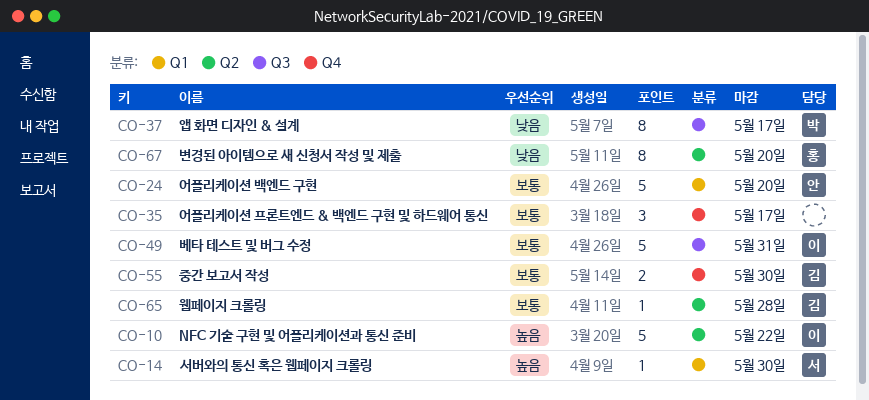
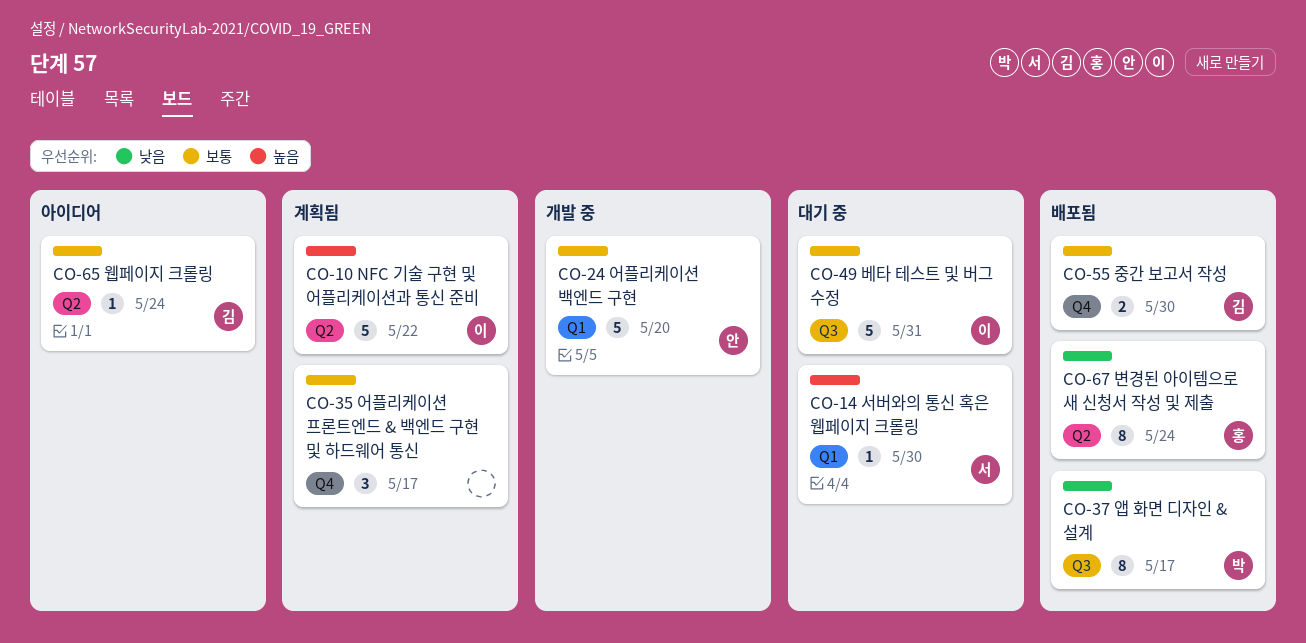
CO-65, due: May 28 -> May 24
CO-67, due: May 20 -> May 24

